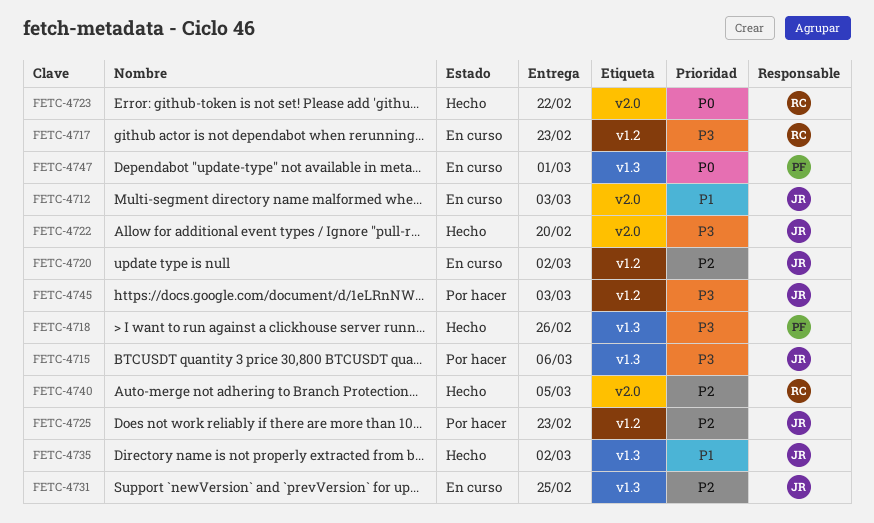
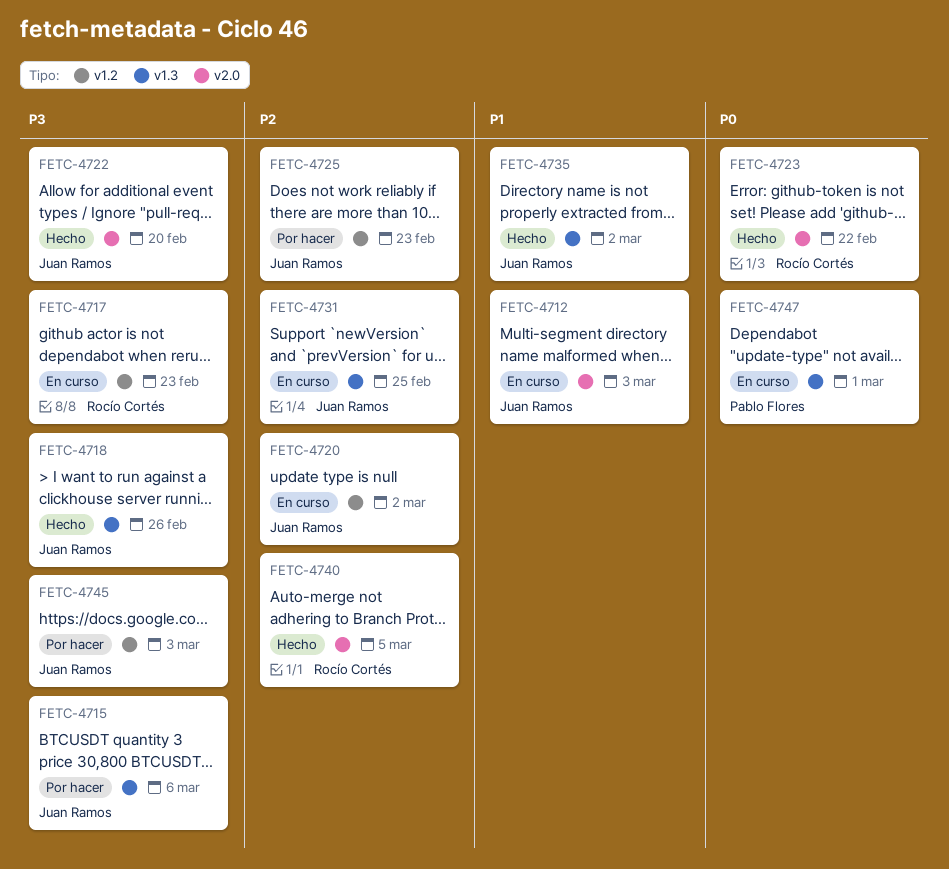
FETC-4718, owner: Pablo Flores -> Juan Ramos

